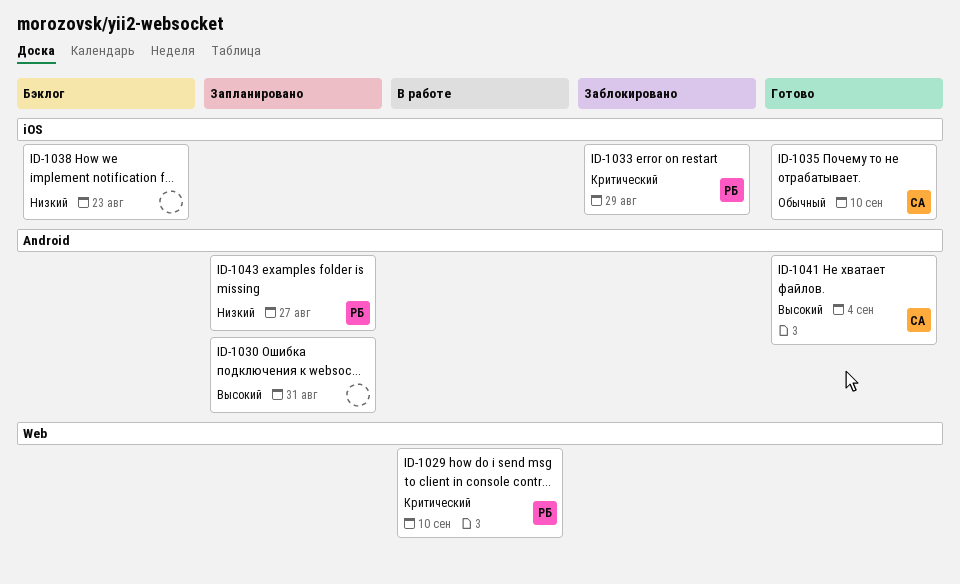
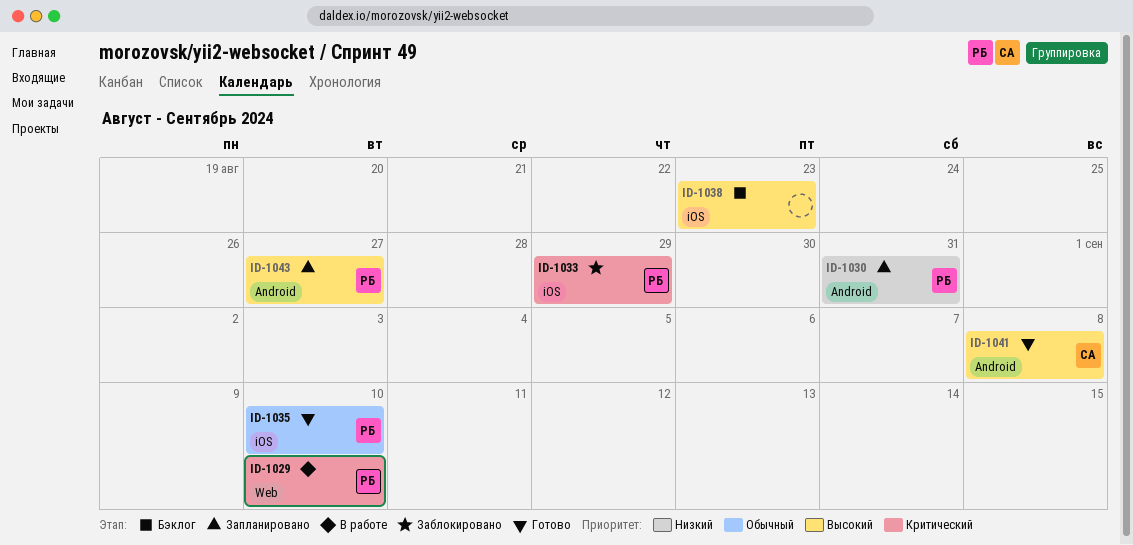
ID-1030, owner: none -> РБ
ID-1030, priority: Высокий -> Низкий
ID-1035, owner: СА -> РБ
ID-1038, priority: Низкий -> Высокий
ID-1041, due: Sep 4 -> Sep 8
ID-1043, priority: Низкий -> Высокий

